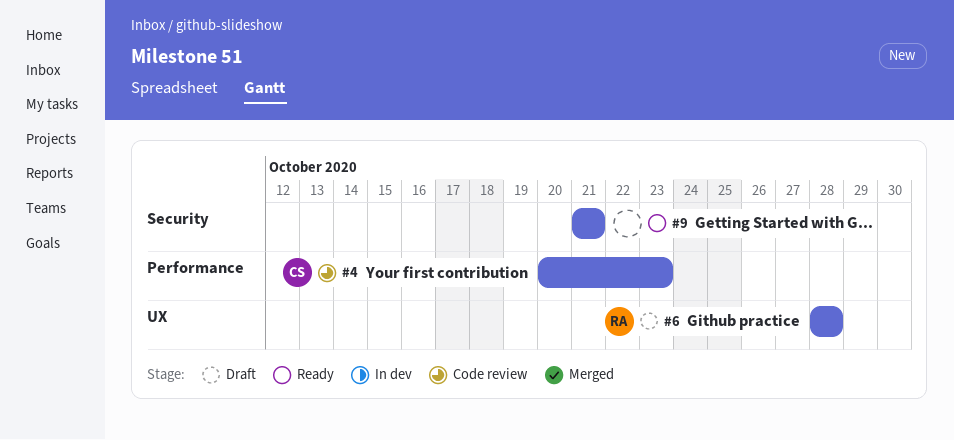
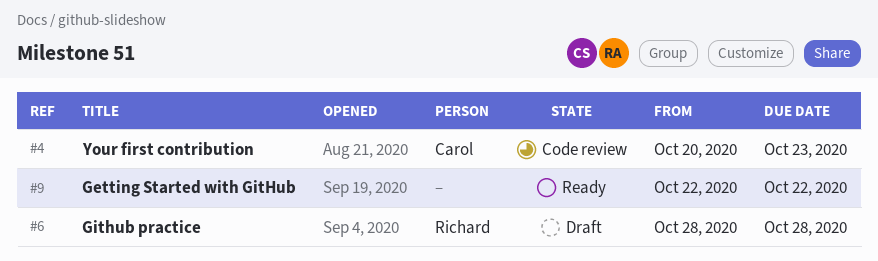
#9, start: Oct 21 -> Oct 22
#9, due: Oct 21 -> Oct 22

